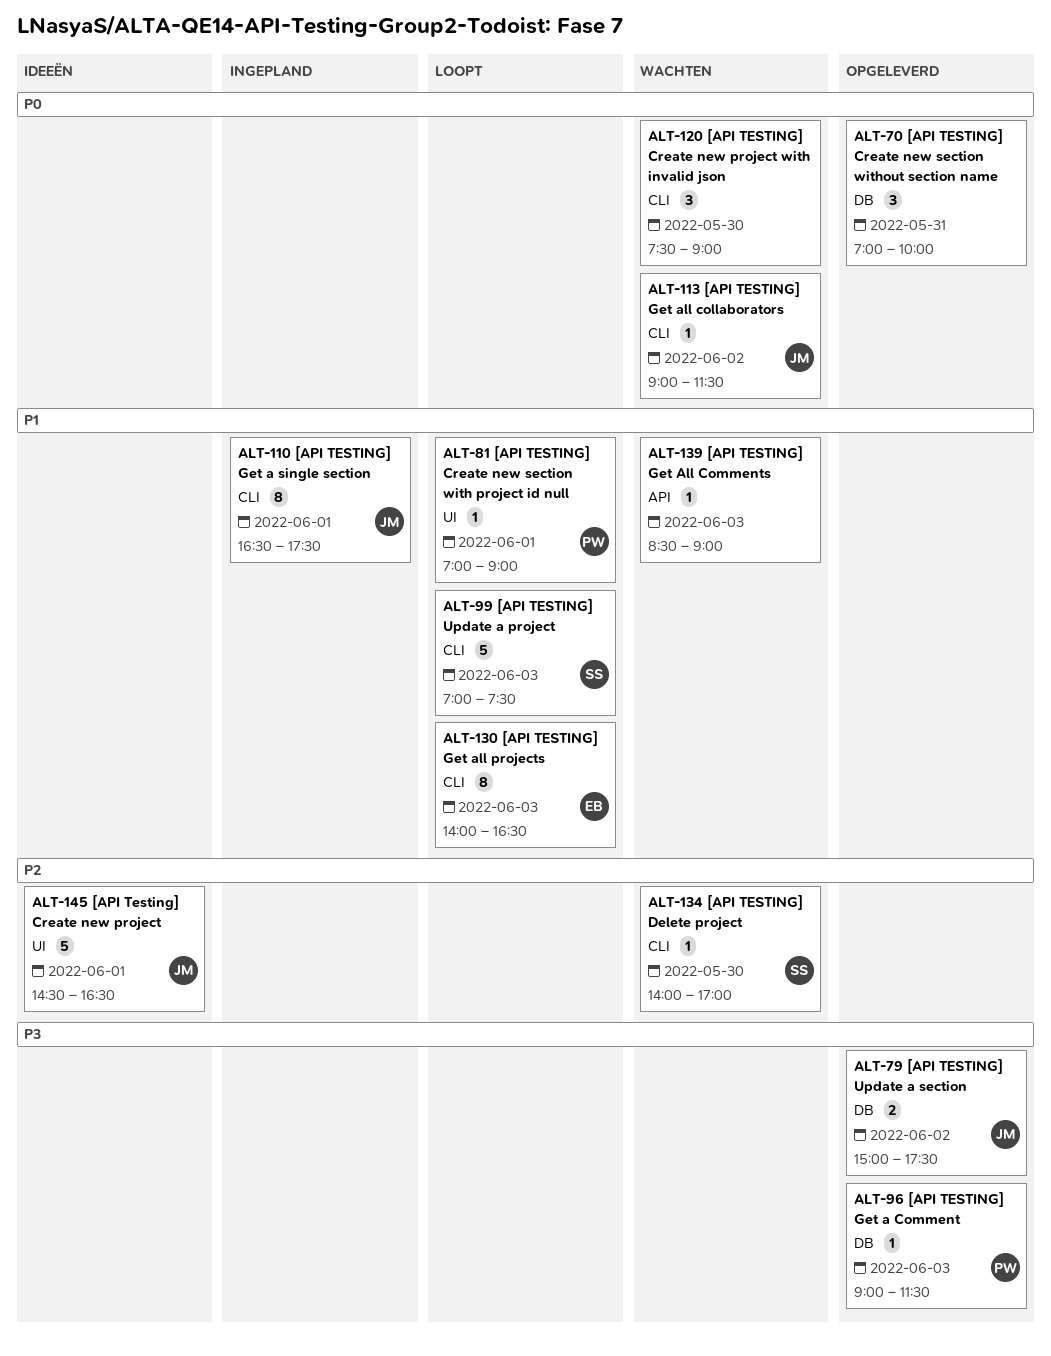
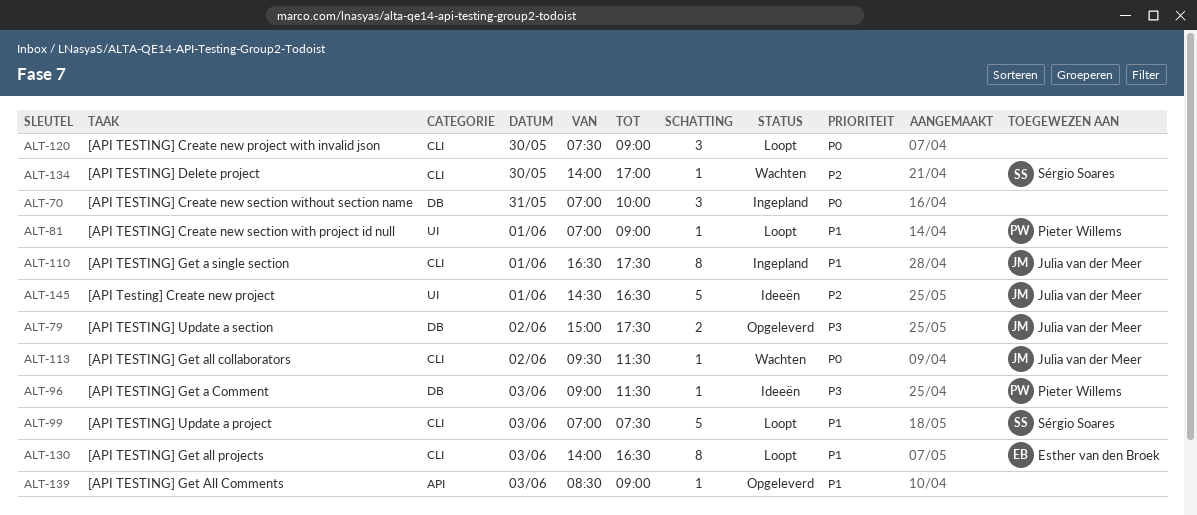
ALT-70, status: Opgeleverd -> Ingepland
ALT-96, status: Opgeleverd -> Ideeën
ALT-113, begins: 09:00 -> 09:30
ALT-120, status: Wachten -> Loopt
ALT-139, status: Wachten -> Opgeleverd

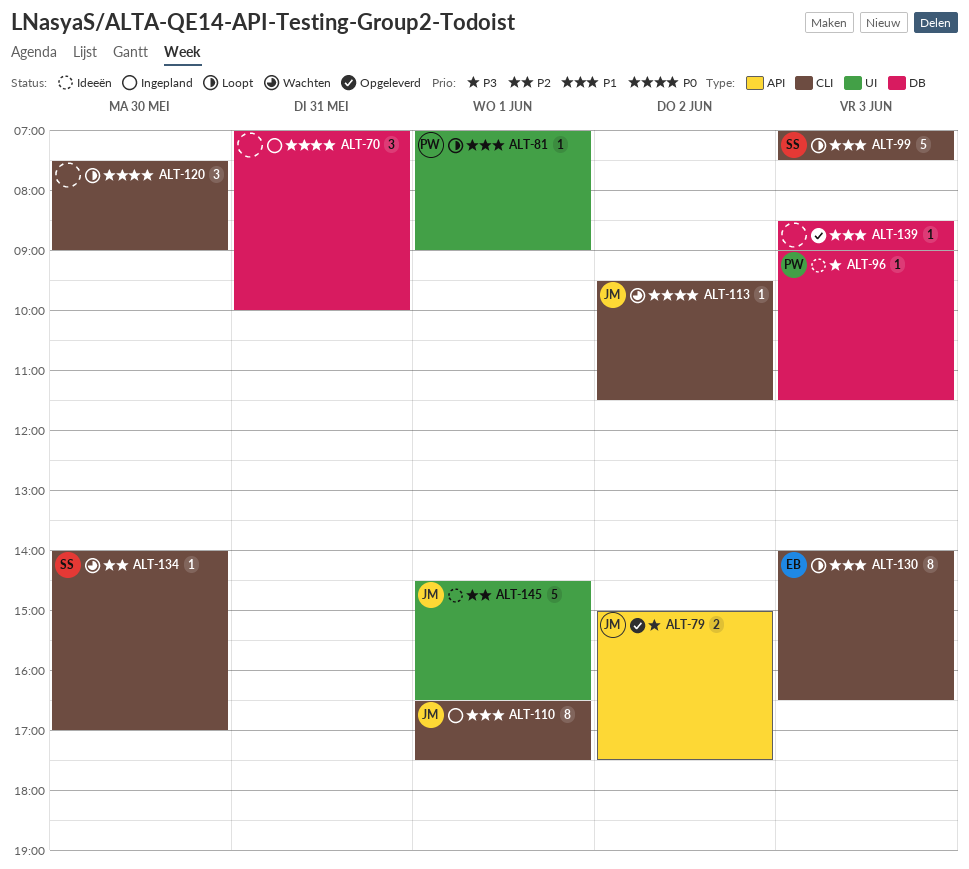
ALT-79, label: DB -> API
ALT-139, label: API -> DB

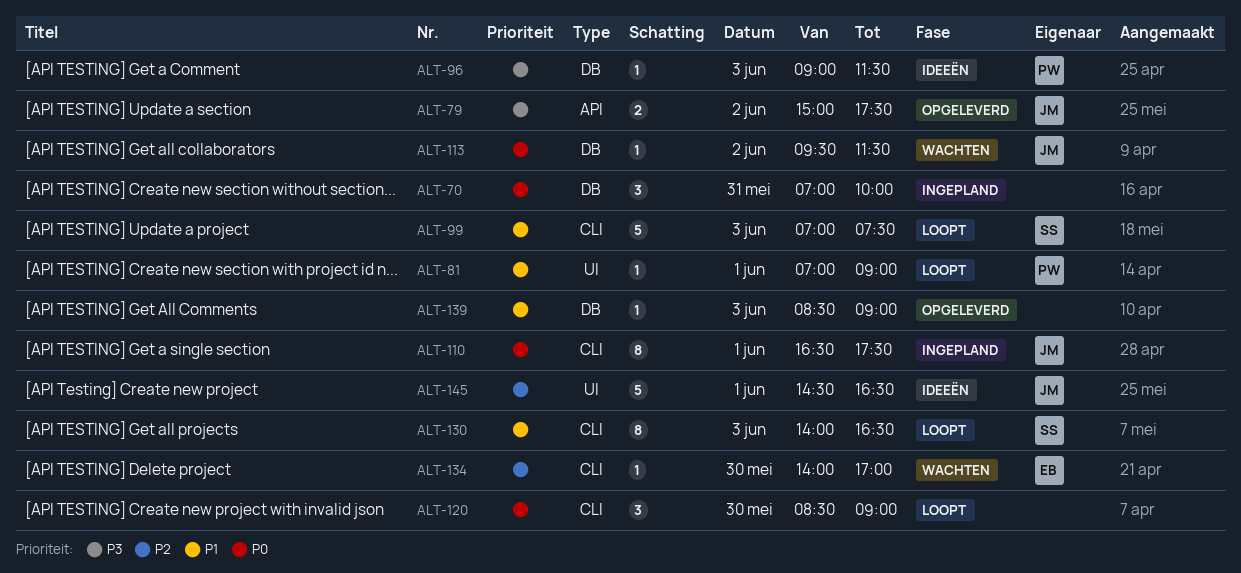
ALT-110, priority: P1 -> P0
ALT-113, label: CLI -> DB
ALT-120, begins: 07:30 -> 08:30
ALT-130, owner: EB -> SS
ALT-134, owner: SS -> EB

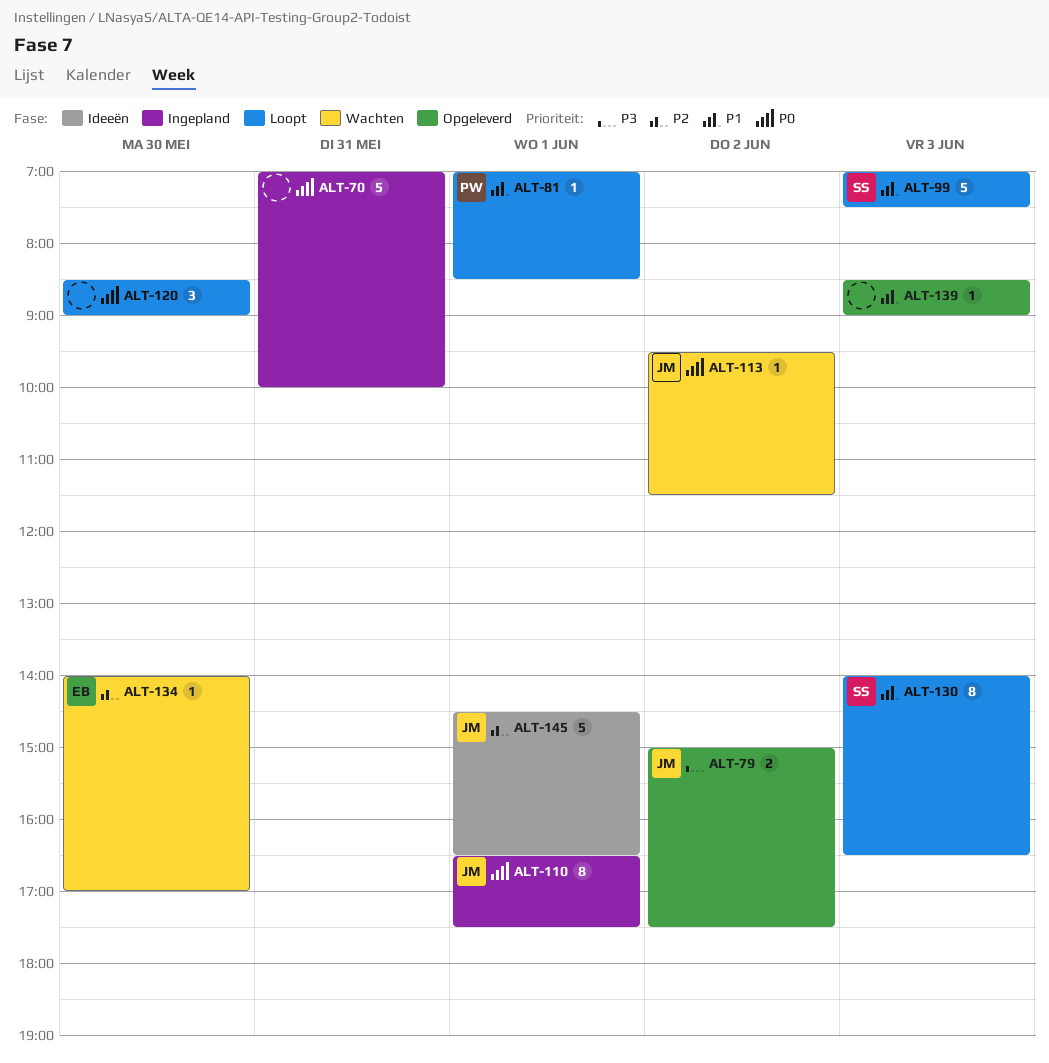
ALT-70, estimate: 3 -> 5
ALT-81, ends: 09:00 -> 08:30
ALT-96: present -> none

